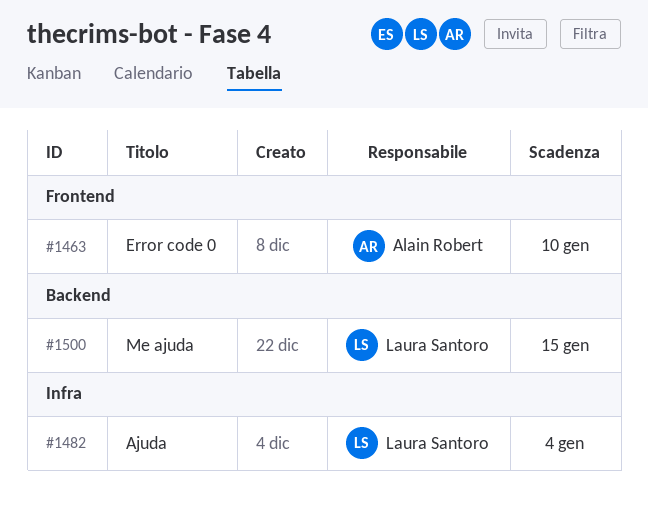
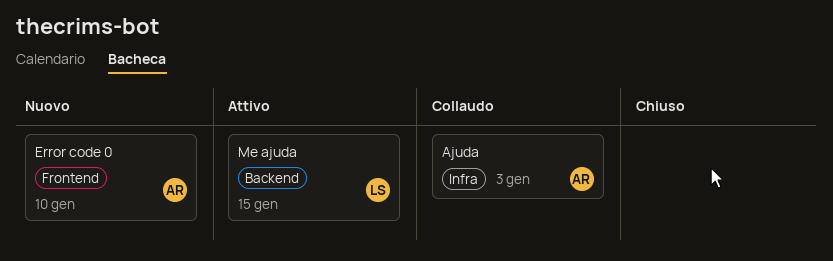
Ajuda, owner: Laura Santoro -> Alain Robert
Ajuda, due: Jan 4 -> Jan 3

